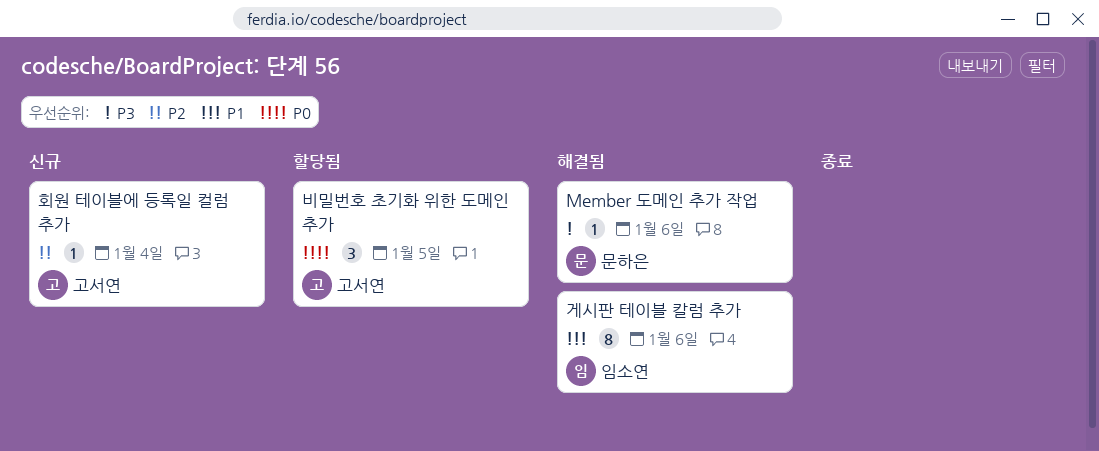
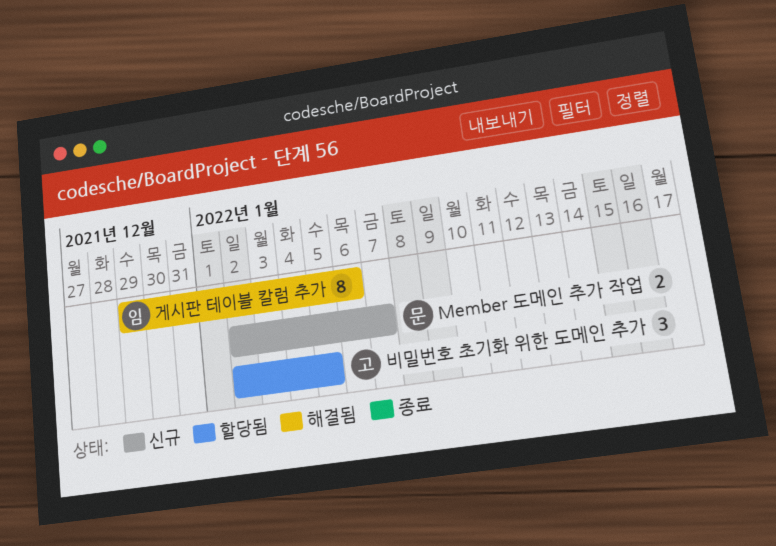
Member 도메인 추가 작업, status: 해결됨 -> 신규
Member 도메인 추가 작업, estimate: 1 -> 2
Member 도메인 추가 작업, due: Jan 6 -> Jan 7
회원 테이블에 등록일 컬럼 추가: present -> none

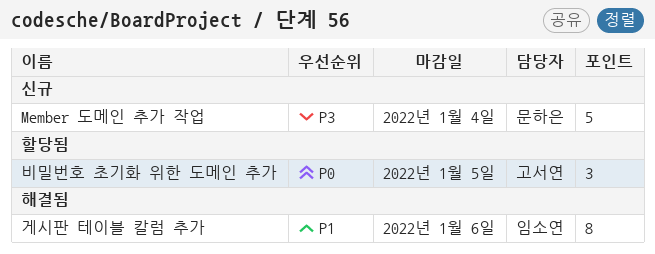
Member 도메인 추가 작업, estimate: 2 -> 5
Member 도메인 추가 작업, due: Jan 7 -> Jan 4

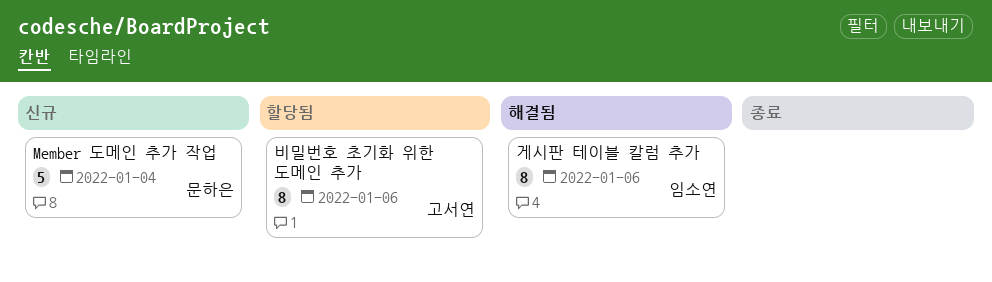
비밀번호 초기화 위한 도메인 추가, estimate: 3 -> 8
비밀번호 초기화 위한 도메인 추가, due: Jan 5 -> Jan 6

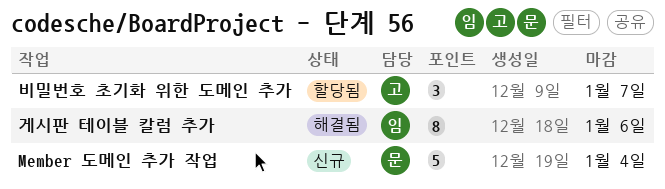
비밀번호 초기화 위한 도메인 추가, estimate: 8 -> 3
비밀번호 초기화 위한 도메인 추가, due: Jan 6 -> Jan 7

